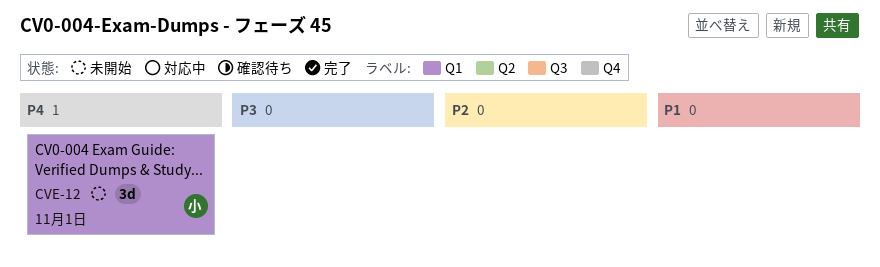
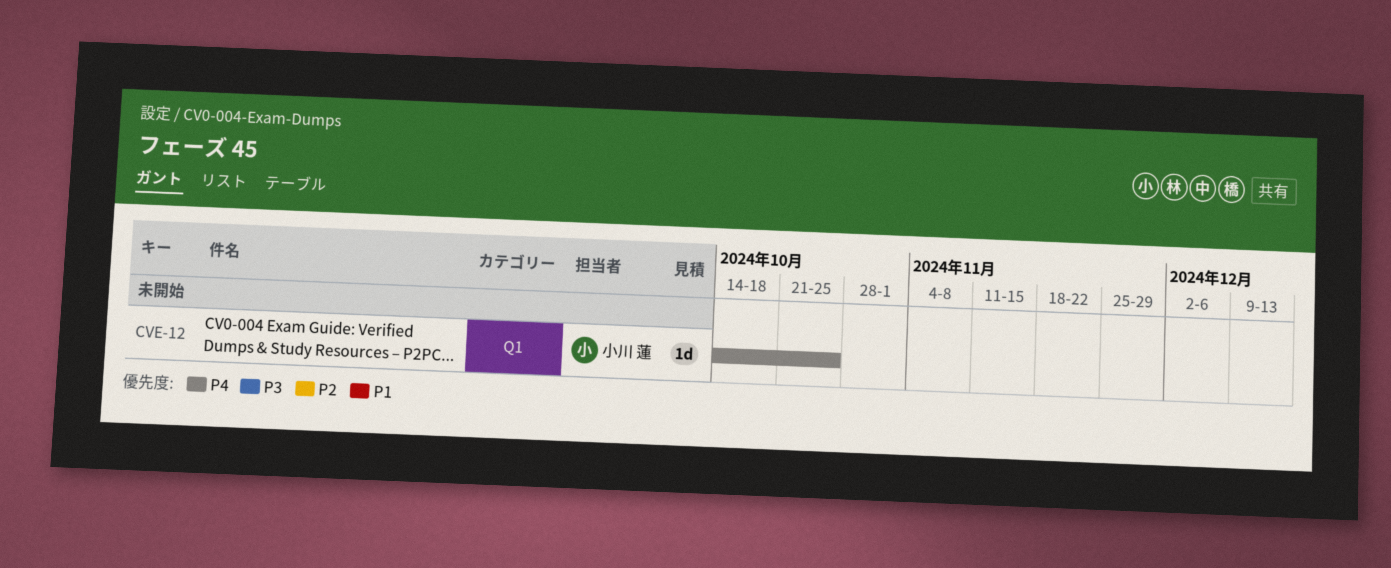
CVE-12, estimate: 3d -> 1d
CVE-12, due: Nov 1 -> Oct 25

